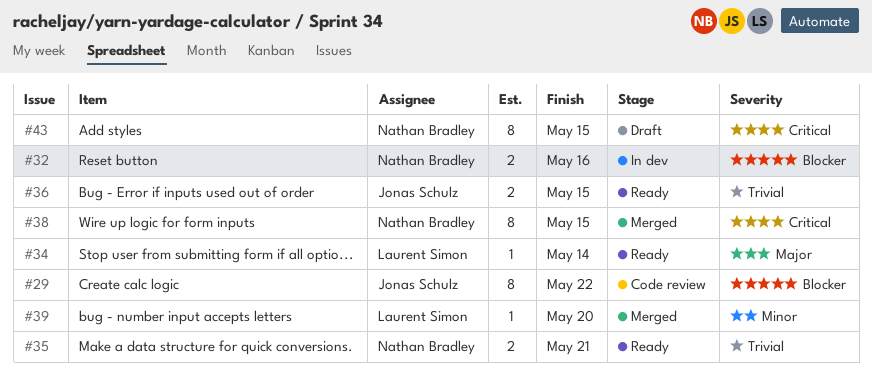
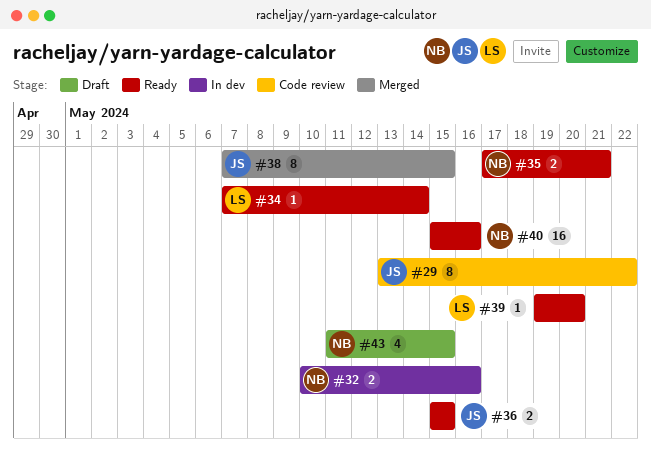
#38, owner: Nathan Bradley -> Jonas Schulz
#39, status: Merged -> Ready
#40: none -> present
#43, estimate: 8 -> 4

